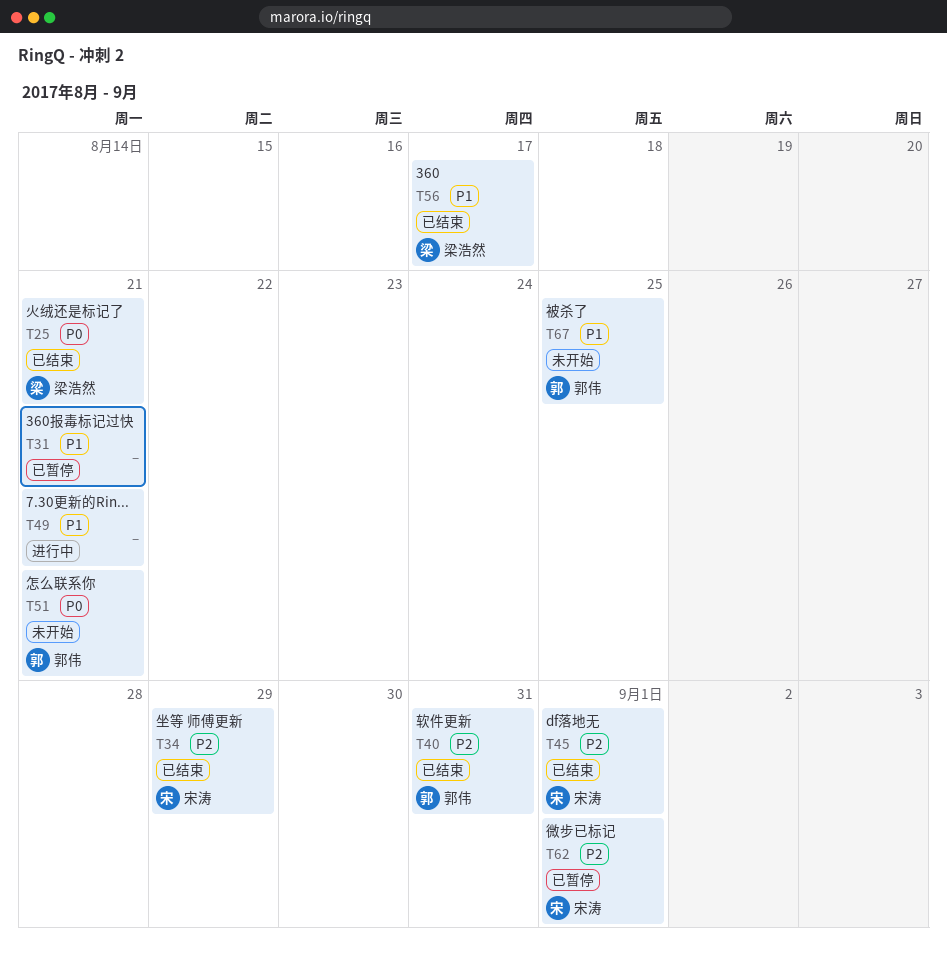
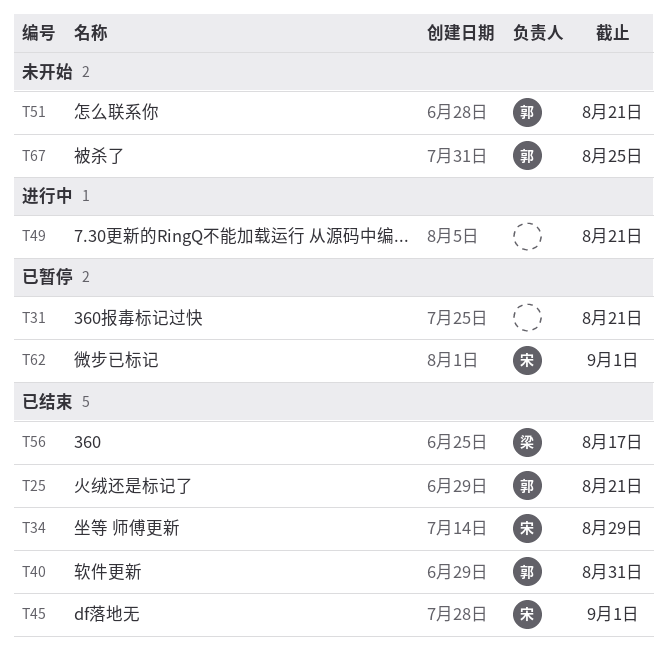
T25, owner: 梁浩然 -> 郭伟

